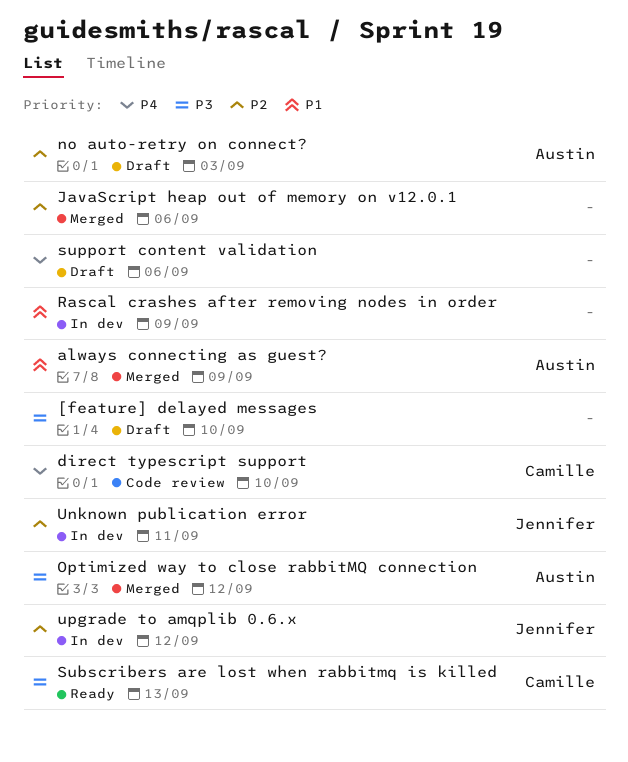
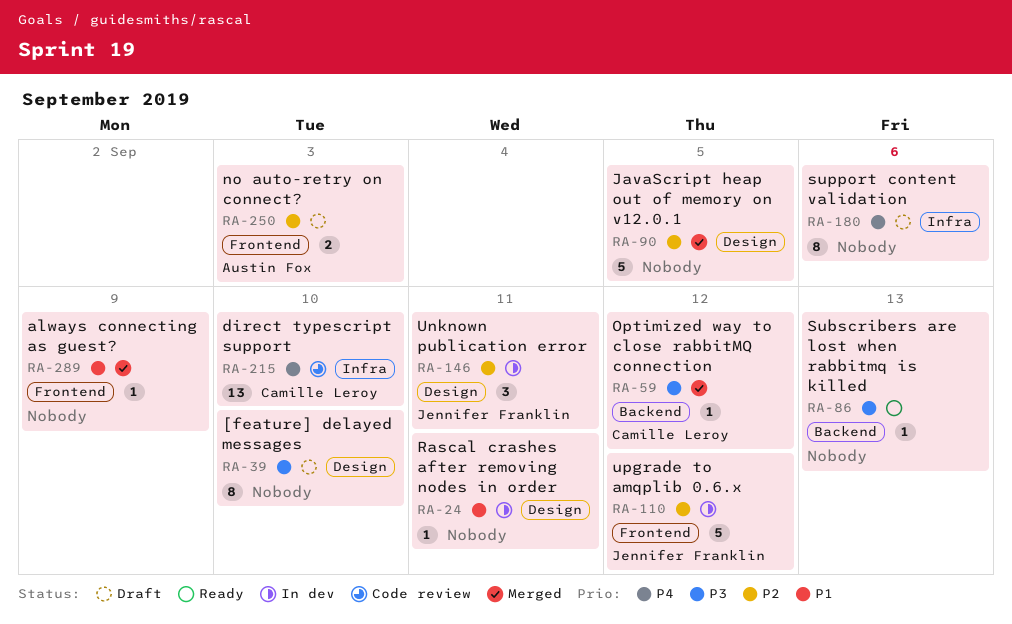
always connecting as guest?, owner: Austin Fox -> none
JavaScript heap out of memory on v12.0.1, due: Sep 6 -> Sep 5
Optimized way to close rabbitMQ connection, owner: Austin Fox -> Camille Leroy
Rascal crashes after removing nodes in order, due: Sep 9 -> Sep 11
Subscribers are lost when rabbitmq is killed, owner: Camille Leroy -> none

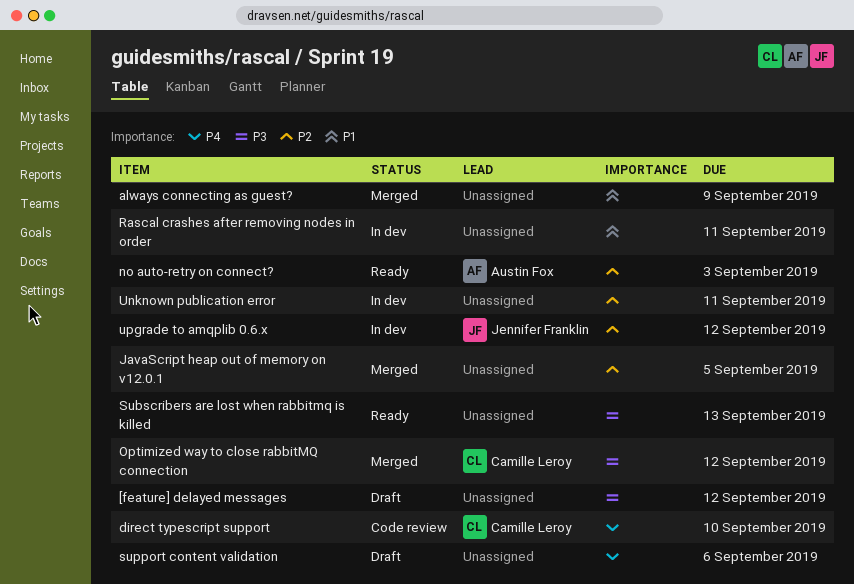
[feature] delayed messages, due: Sep 10 -> Sep 12
no auto-retry on connect?, status: Draft -> Ready
Unknown publication error, owner: Jennifer Franklin -> none

